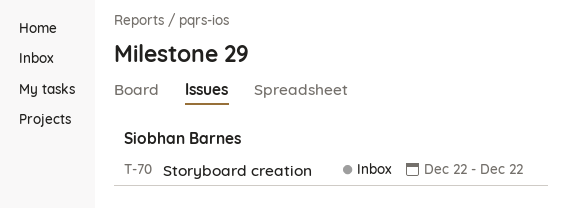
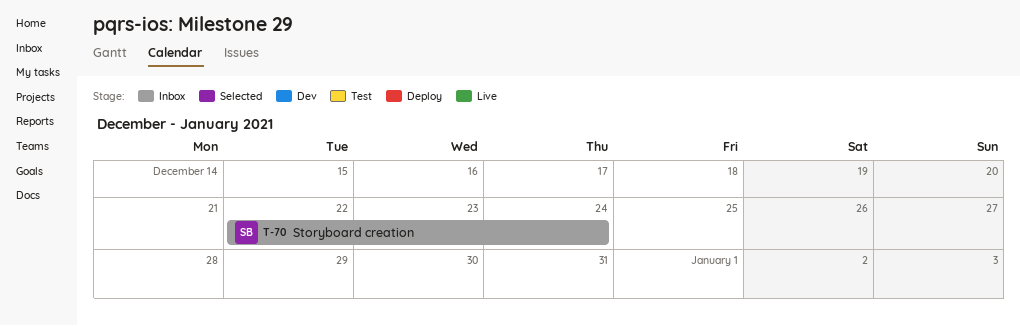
T-70, due: Dec 22 -> Dec 24

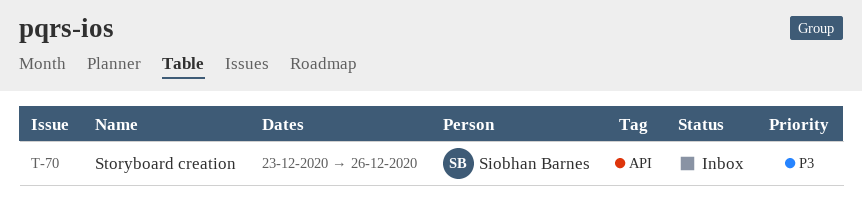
T-70, start: Dec 22 -> Dec 23
T-70, due: Dec 24 -> Dec 26

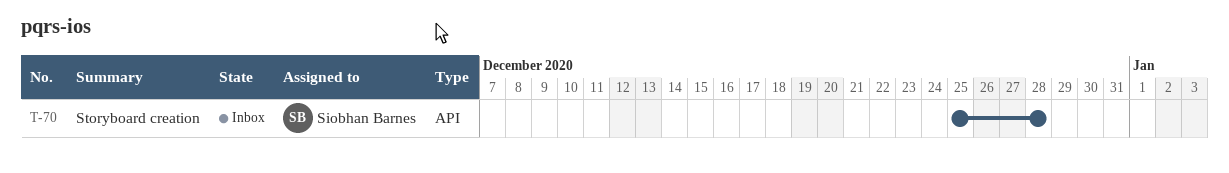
T-70, start: Dec 23 -> Dec 25
T-70, due: Dec 26 -> Dec 28

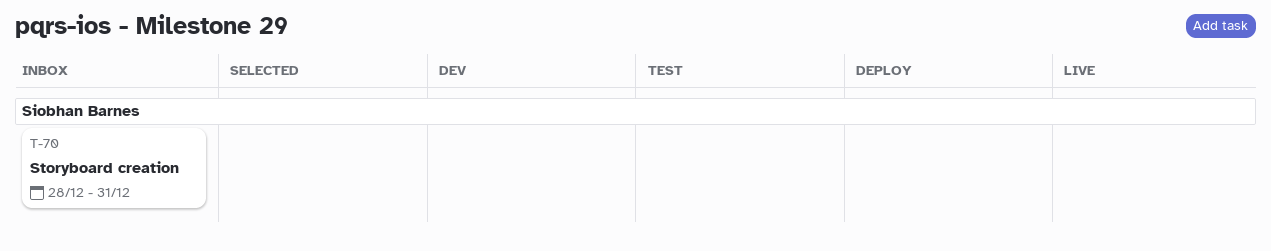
T-70, start: Dec 25 -> Dec 28
T-70, due: Dec 28 -> Dec 31

